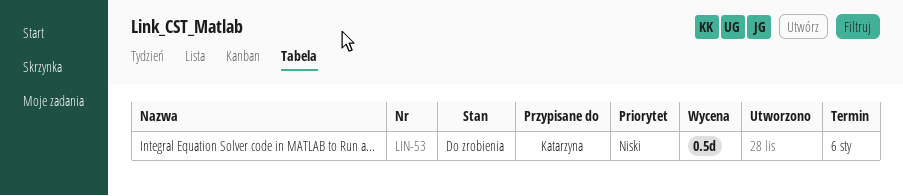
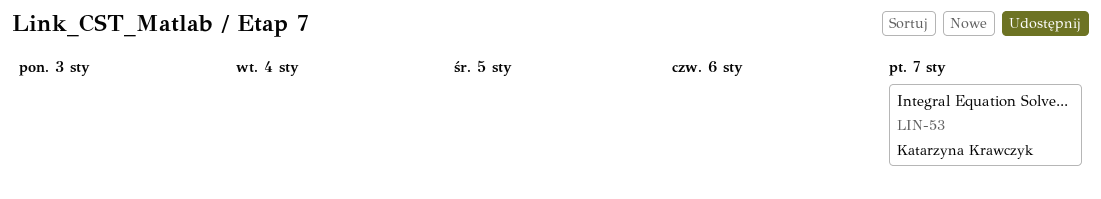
LIN-53, due: Jan 6 -> Jan 7

